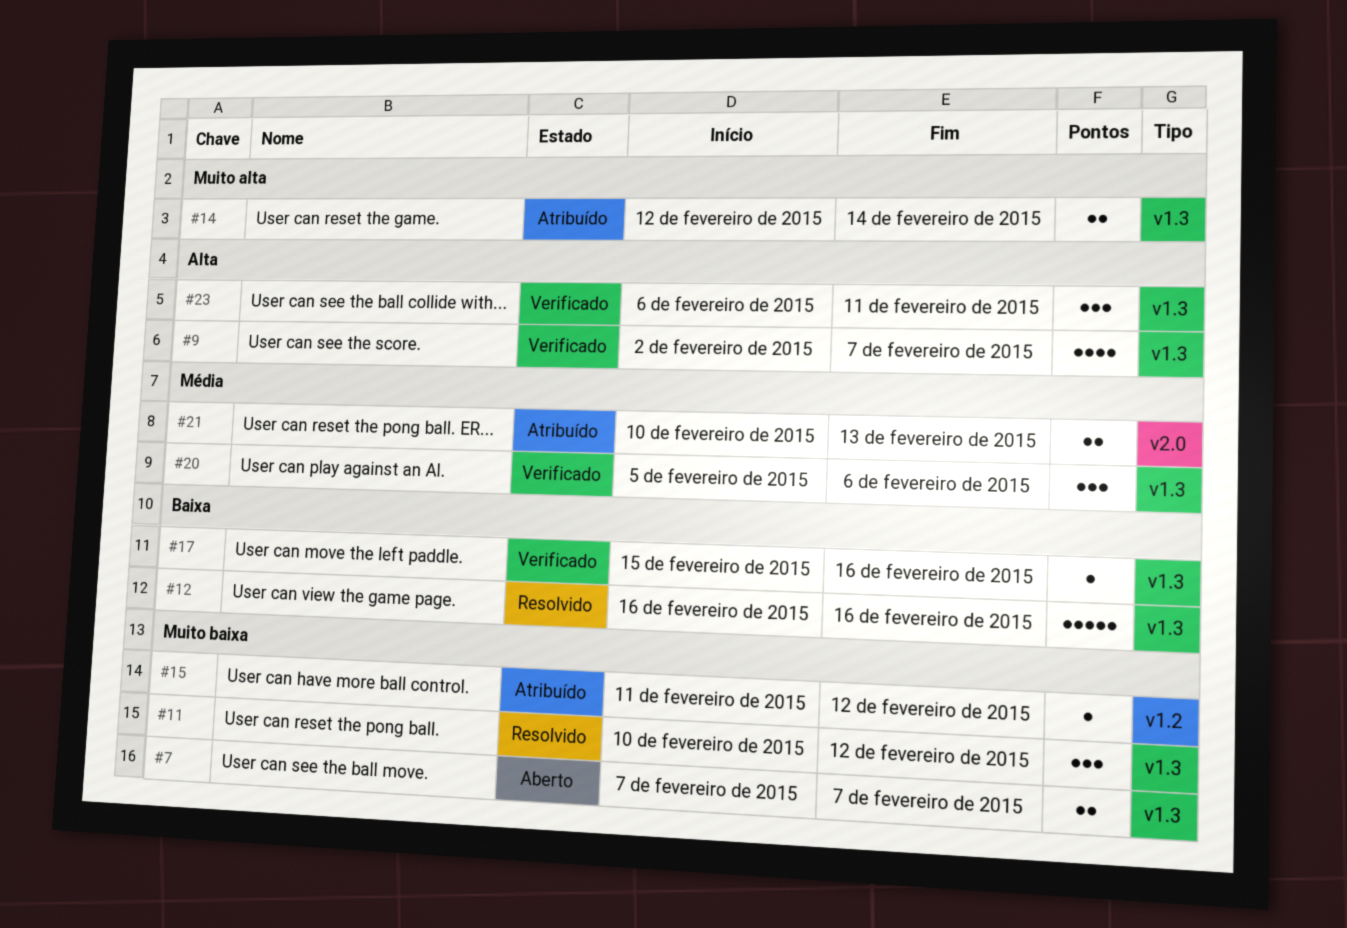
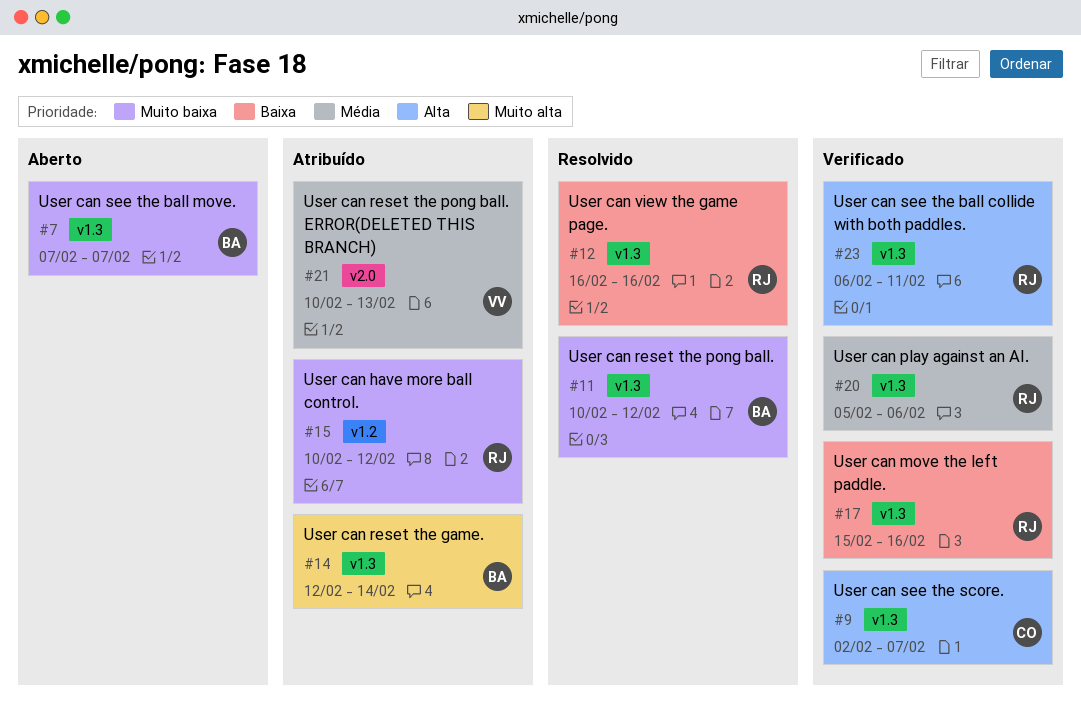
#15, start: Feb 11 -> Feb 10

